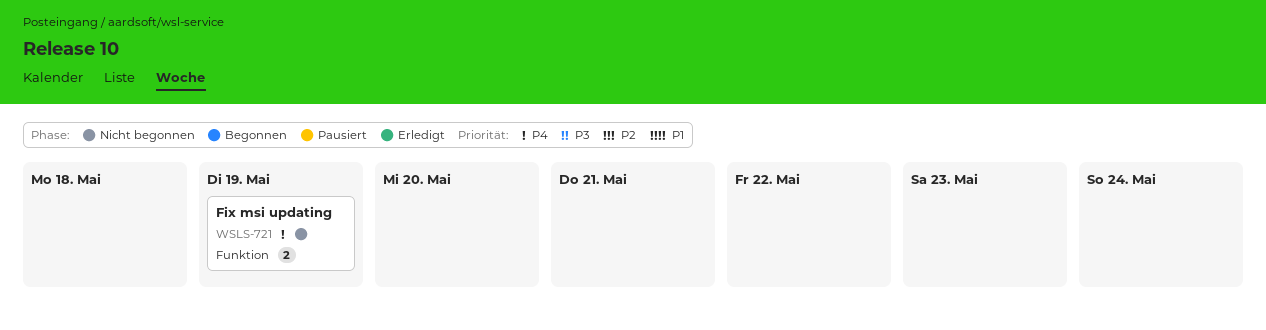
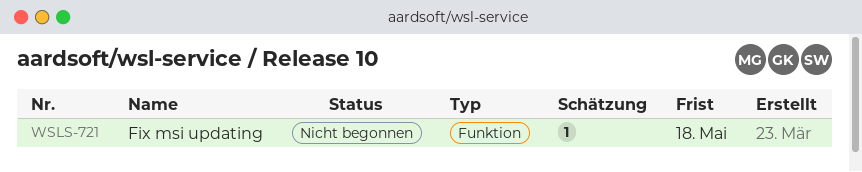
WSLS-721, estimate: 2 -> 1
WSLS-721, due: May 19 -> May 18

